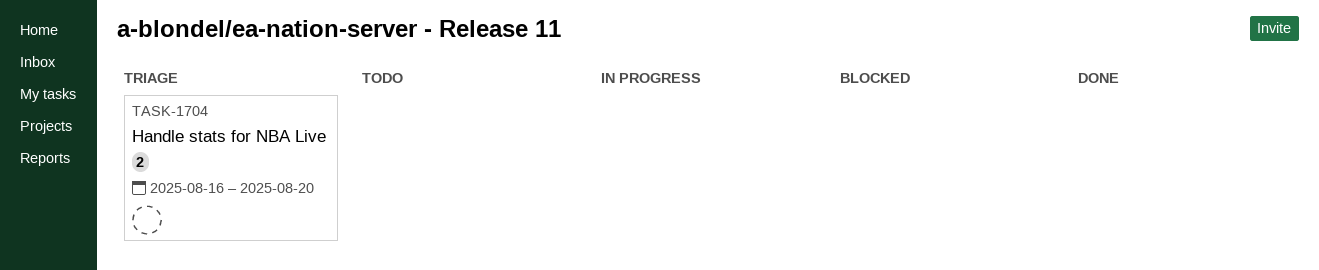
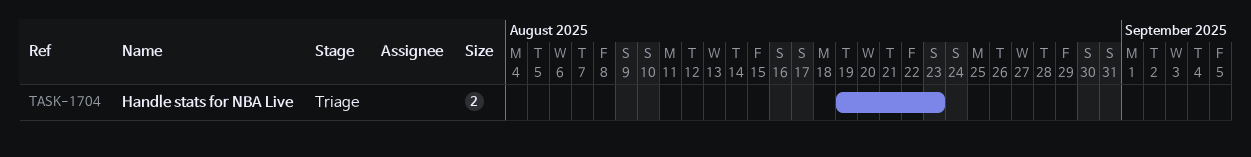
TASK-1704, start: Aug 16 -> Aug 19
TASK-1704, due: Aug 20 -> Aug 23

